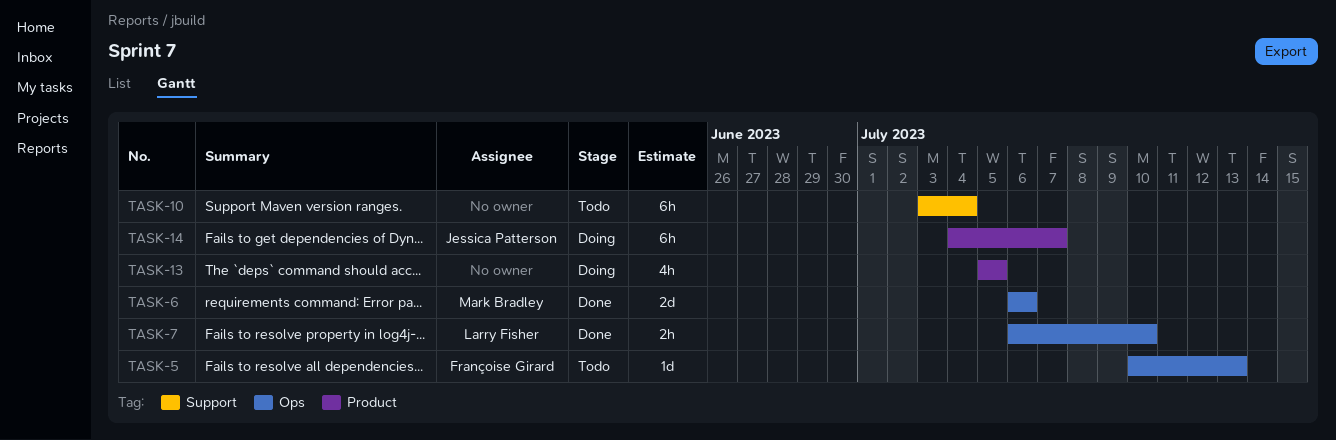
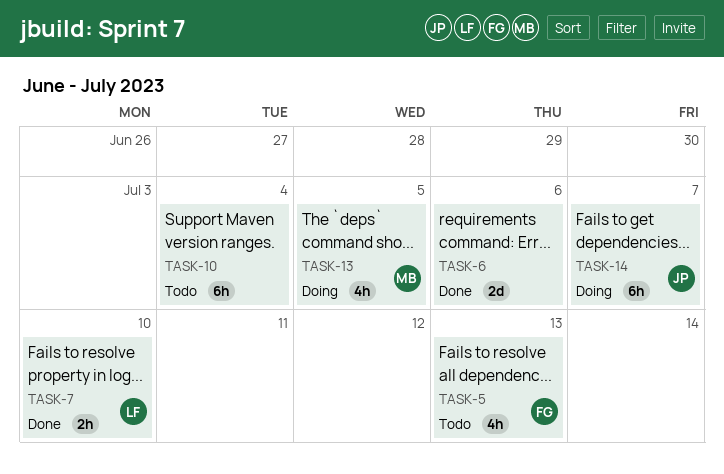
TASK-5, estimate: 1d -> 4h
TASK-6, owner: Mark Bradley -> none
TASK-13, owner: none -> Mark Bradley

